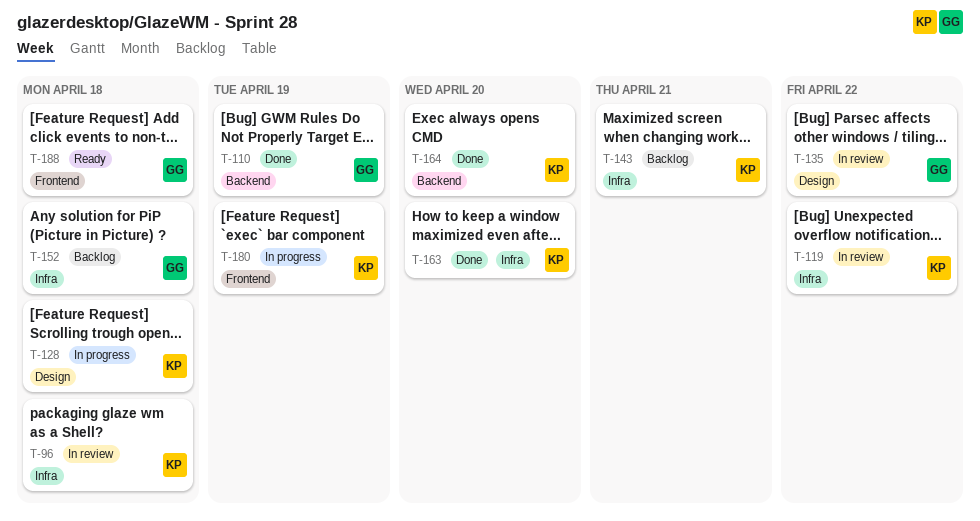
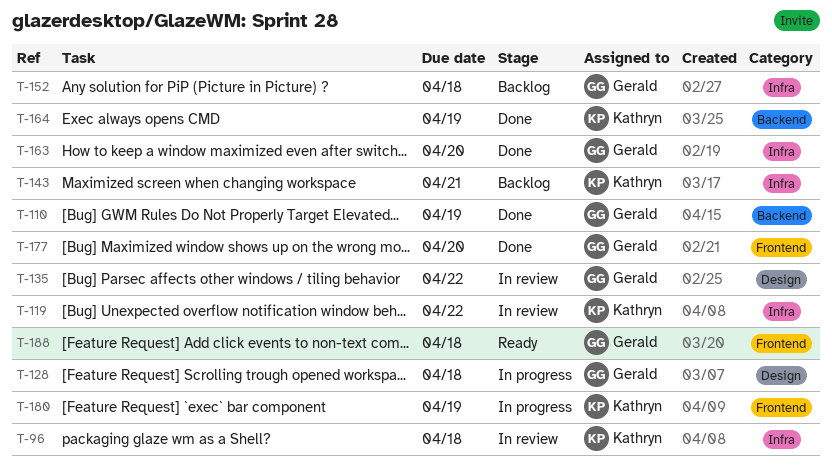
T-128, owner: Kathryn -> Gerald
T-163, owner: Kathryn -> Gerald
T-164, due: Apr 20 -> Apr 19
T-177: none -> present

